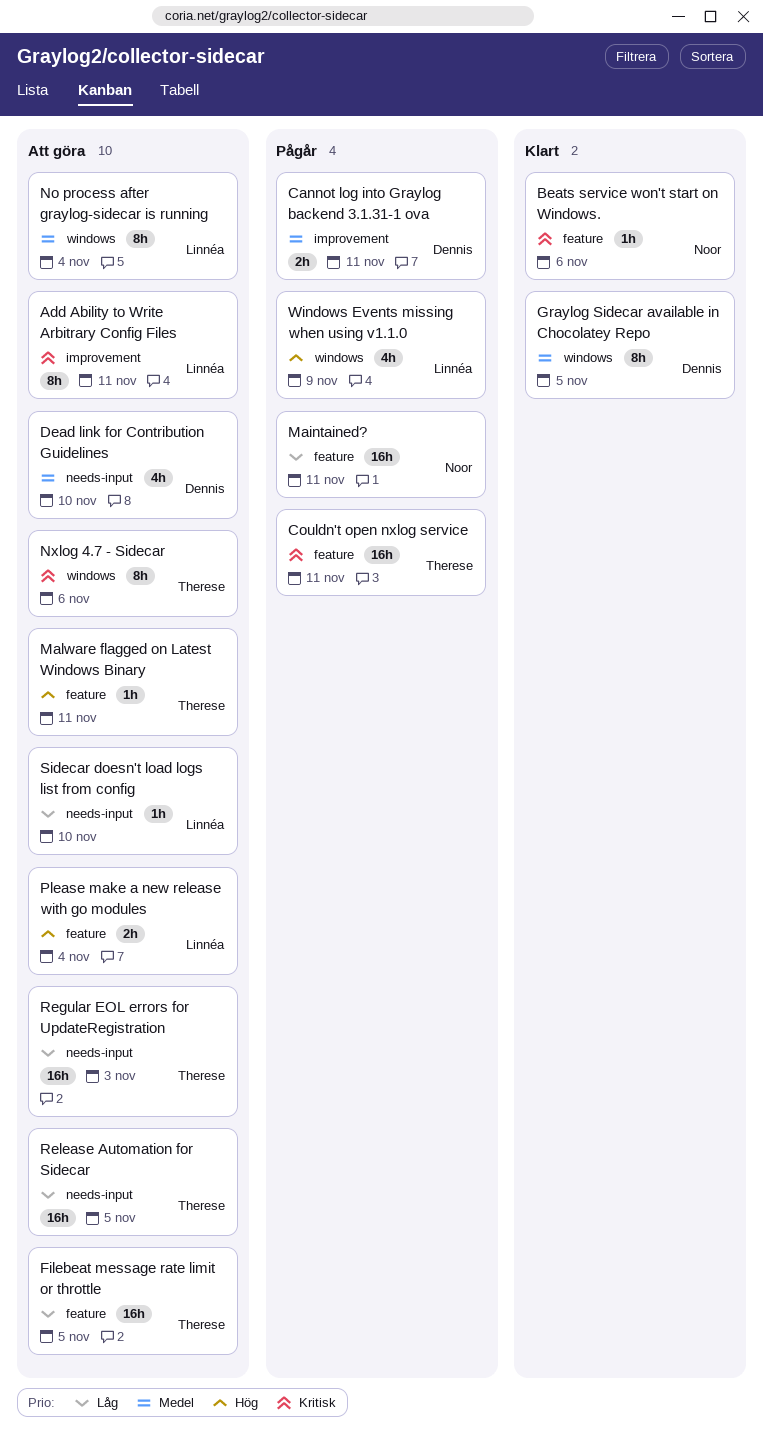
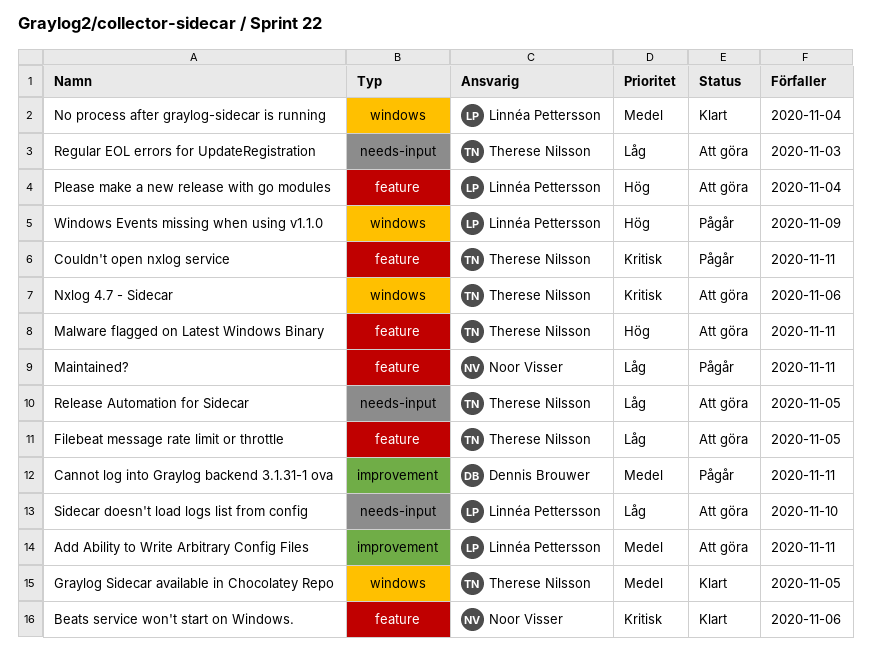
Add Ability to Write Arbitrary Config Files, priority: Kritisk -> Medel
Dead link for Contribution Guidelines: present -> none
Graylog Sidecar available in Chocolatey Repo, owner: Dennis Brouwer -> Therese Nilsson
No process after graylog-sidecar is running, status: Att göra -> Klart

